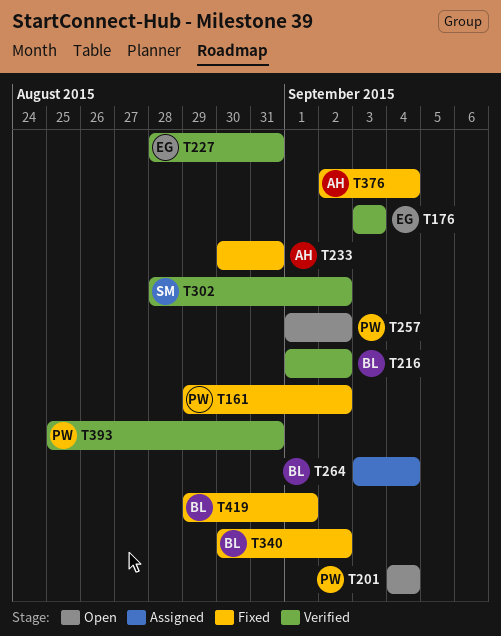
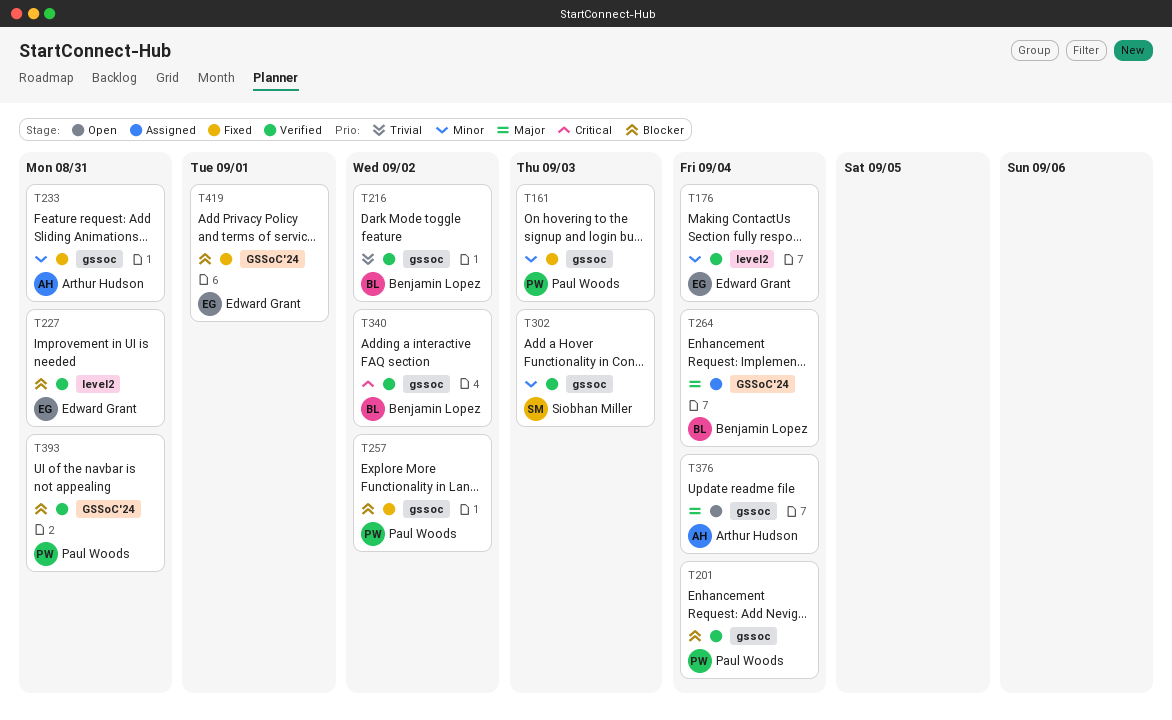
T161, due: Sep 2 -> Sep 3
T176, due: Sep 3 -> Sep 4
T201, status: Open -> Verified
T257, status: Open -> Fixed
T302, due: Sep 2 -> Sep 3
T340, status: Fixed -> Verified
T376, status: Fixed -> Open
T419, owner: Benjamin Lopez -> Edward Grant

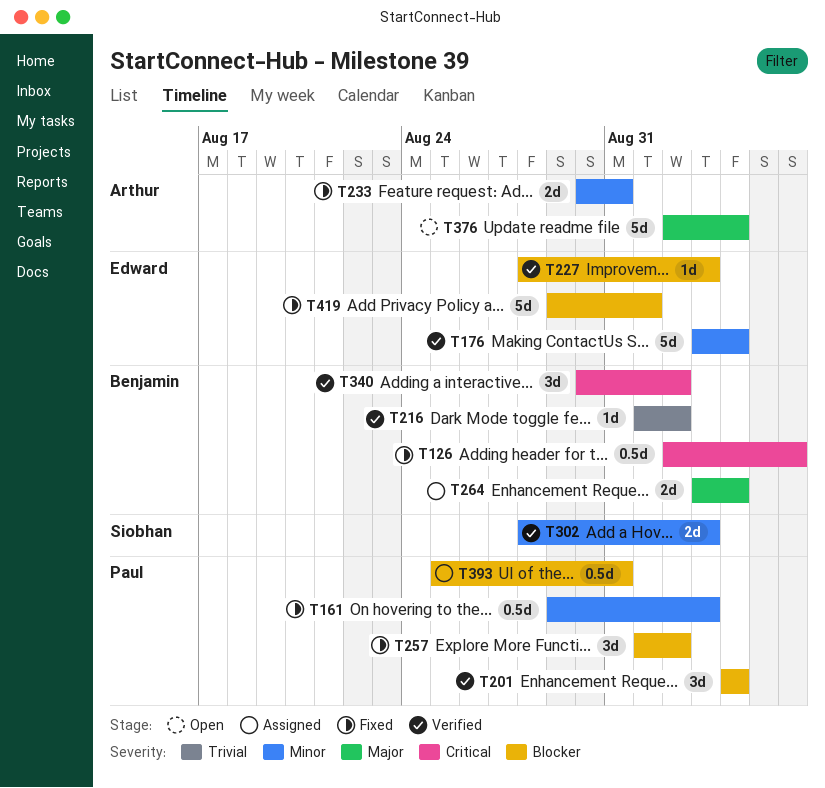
T126: none -> present
T227, due: Aug 31 -> Sep 3
T393, status: Verified -> Assigned

